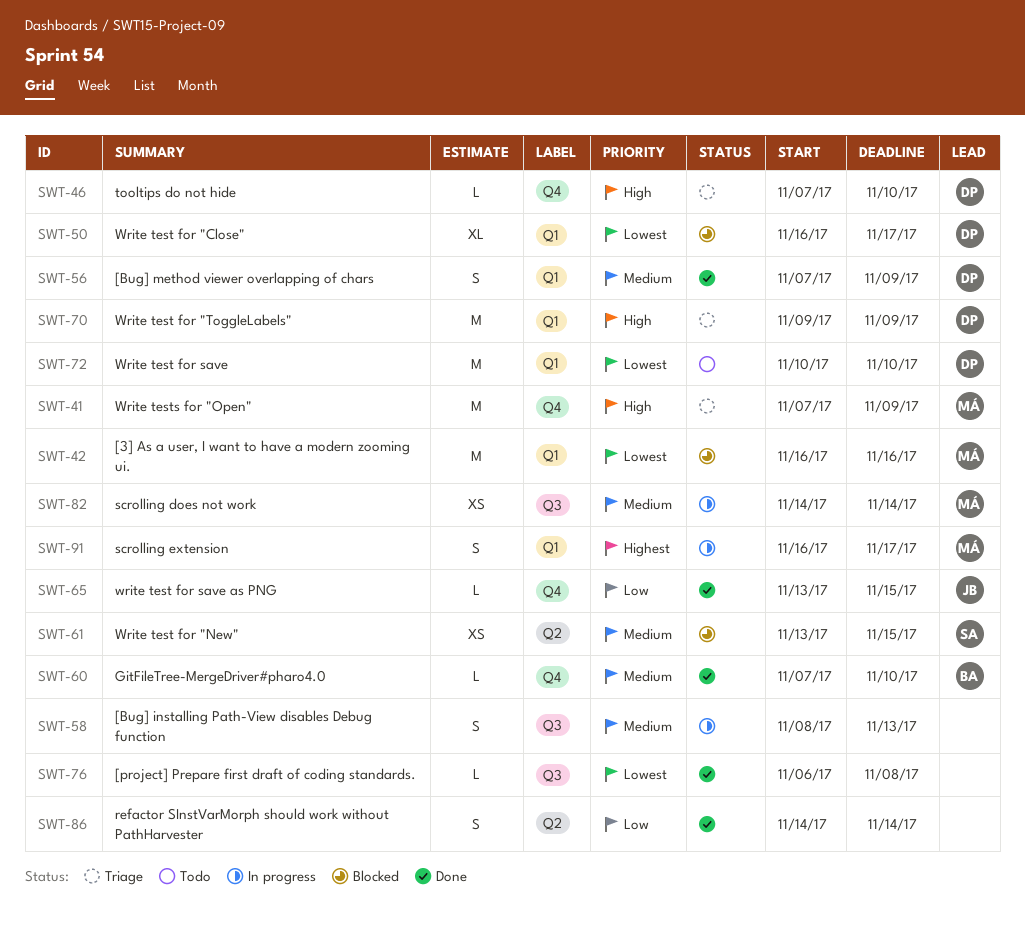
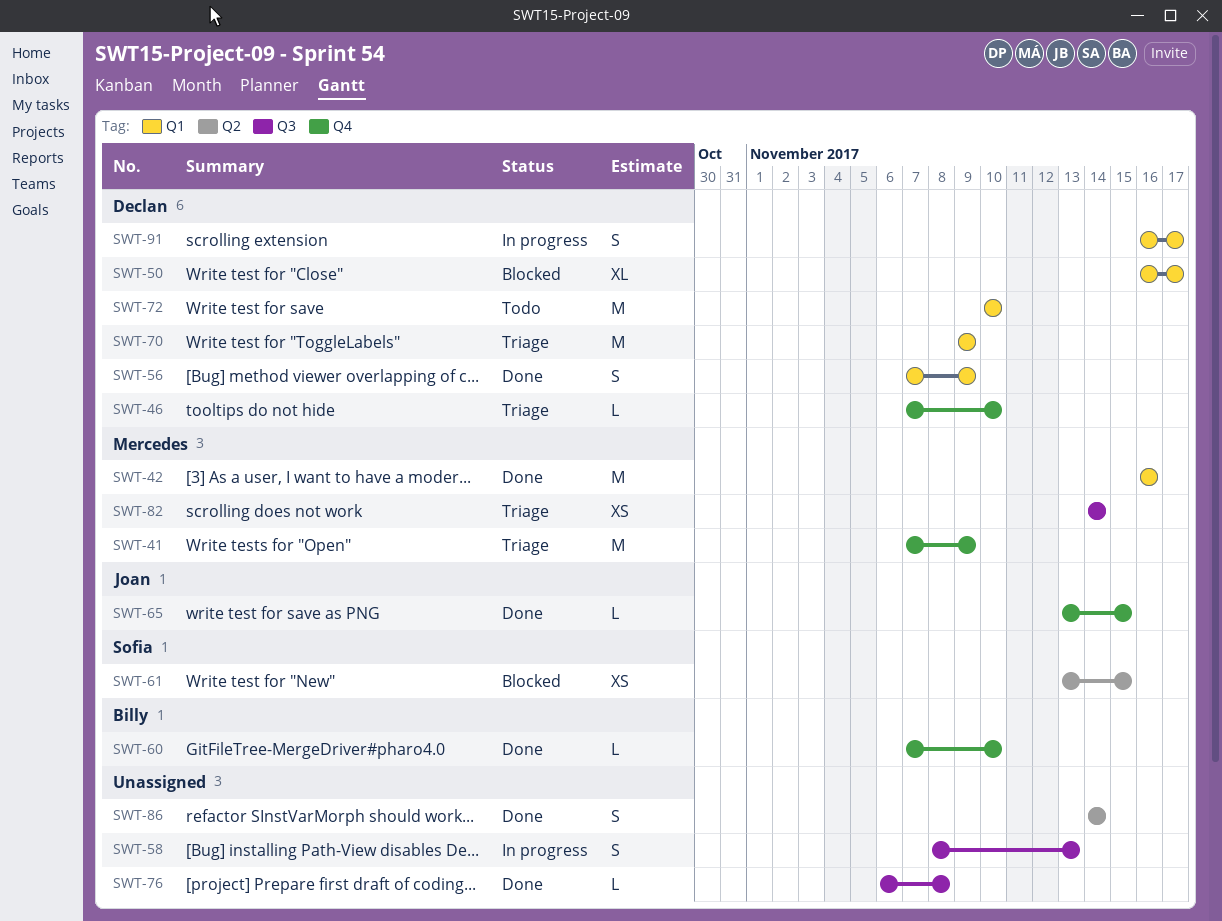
SWT-42, status: Blocked -> Done
SWT-82, status: In progress -> Triage
SWT-91, owner: Mercedes -> Declan

